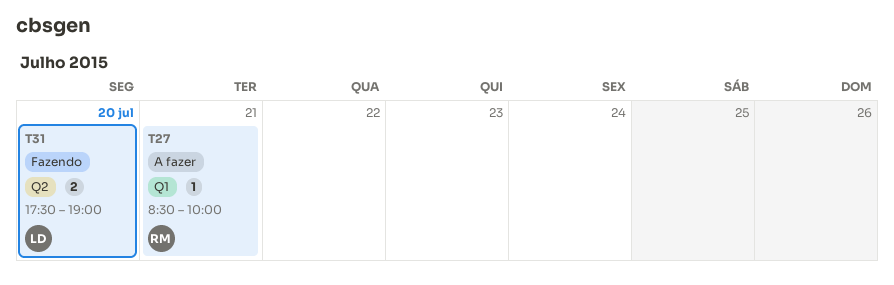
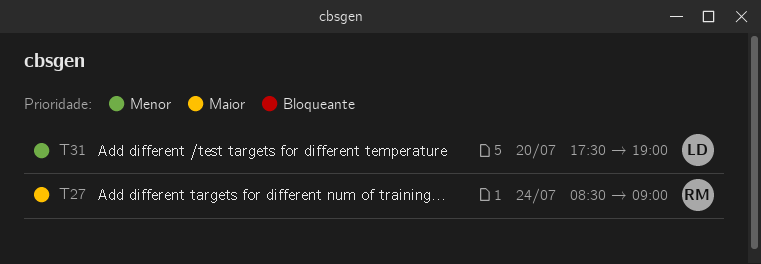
T27, day: Jul 21 -> Jul 24
T27, ends: 10:00 -> 09:00

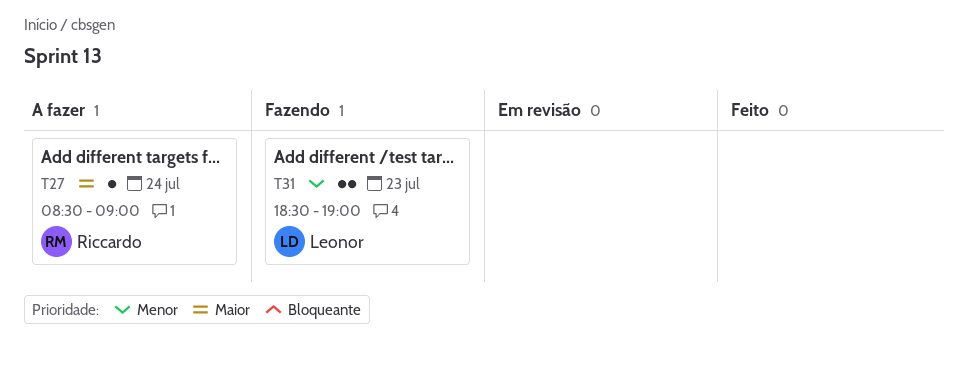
T31, day: Jul 20 -> Jul 23
T31, begins: 17:30 -> 18:30

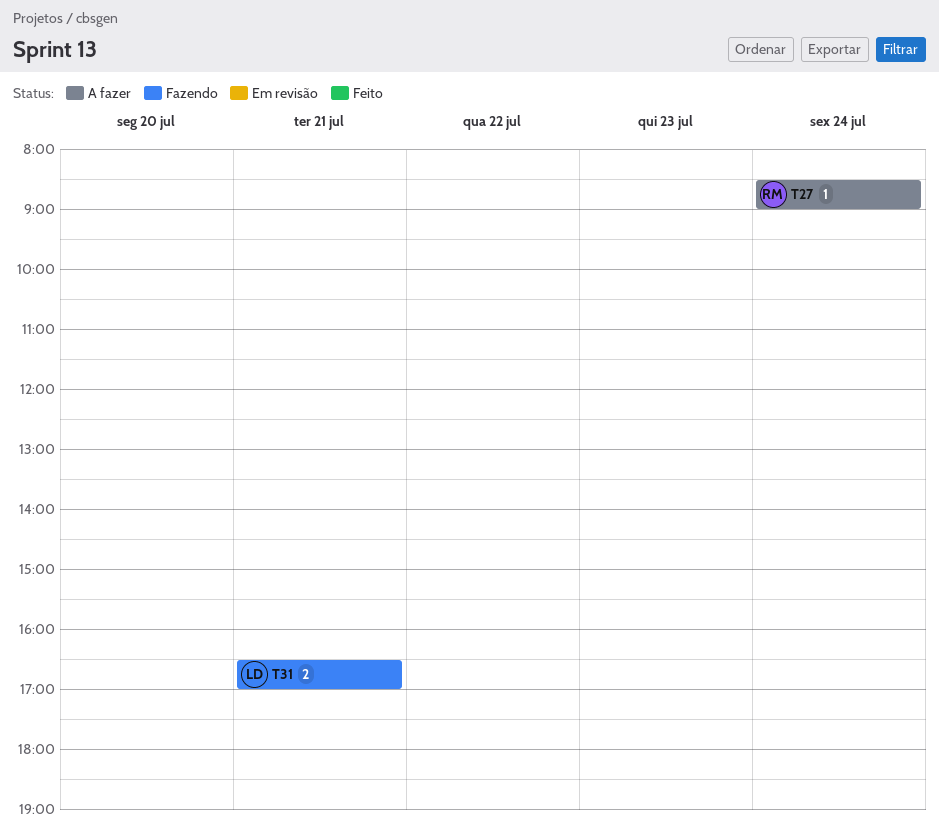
T31, day: Jul 23 -> Jul 21
T31, begins: 18:30 -> 16:30
T31, ends: 19:00 -> 17:00

